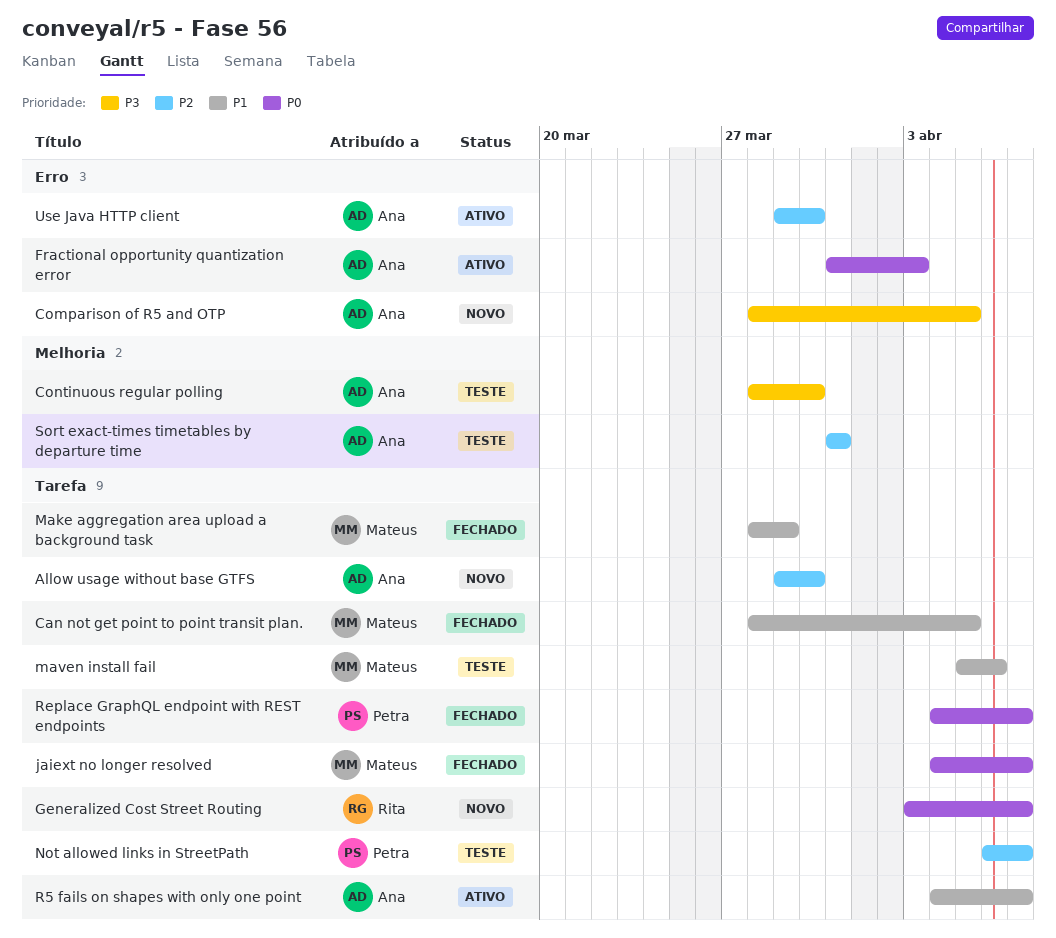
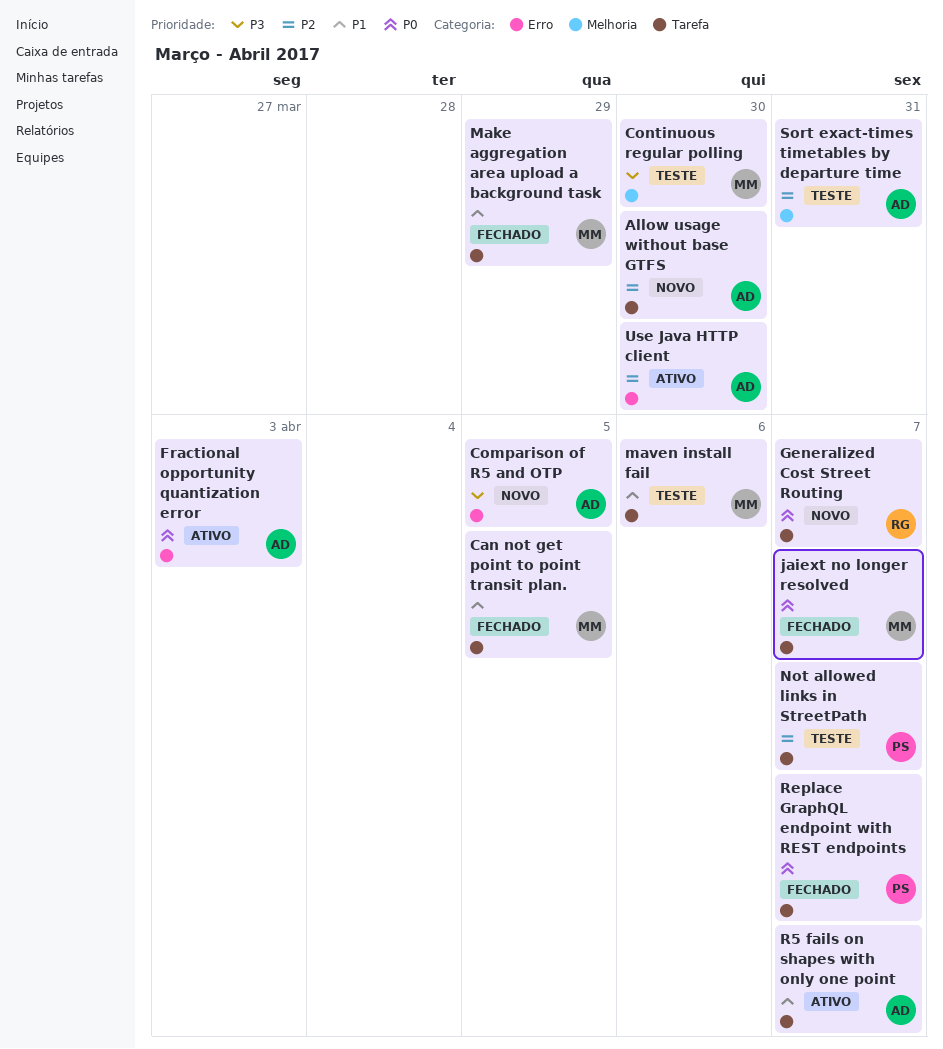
Continuous regular polling, owner: Ana -> Mateus

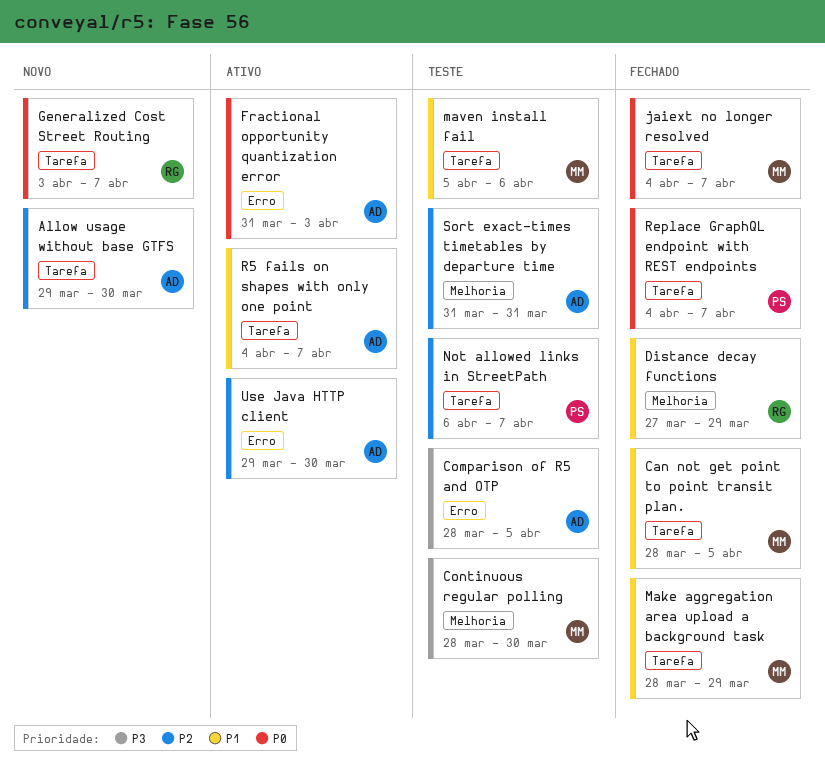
Comparison of R5 and OTP, status: Novo -> Teste
Distance decay functions: none -> present

